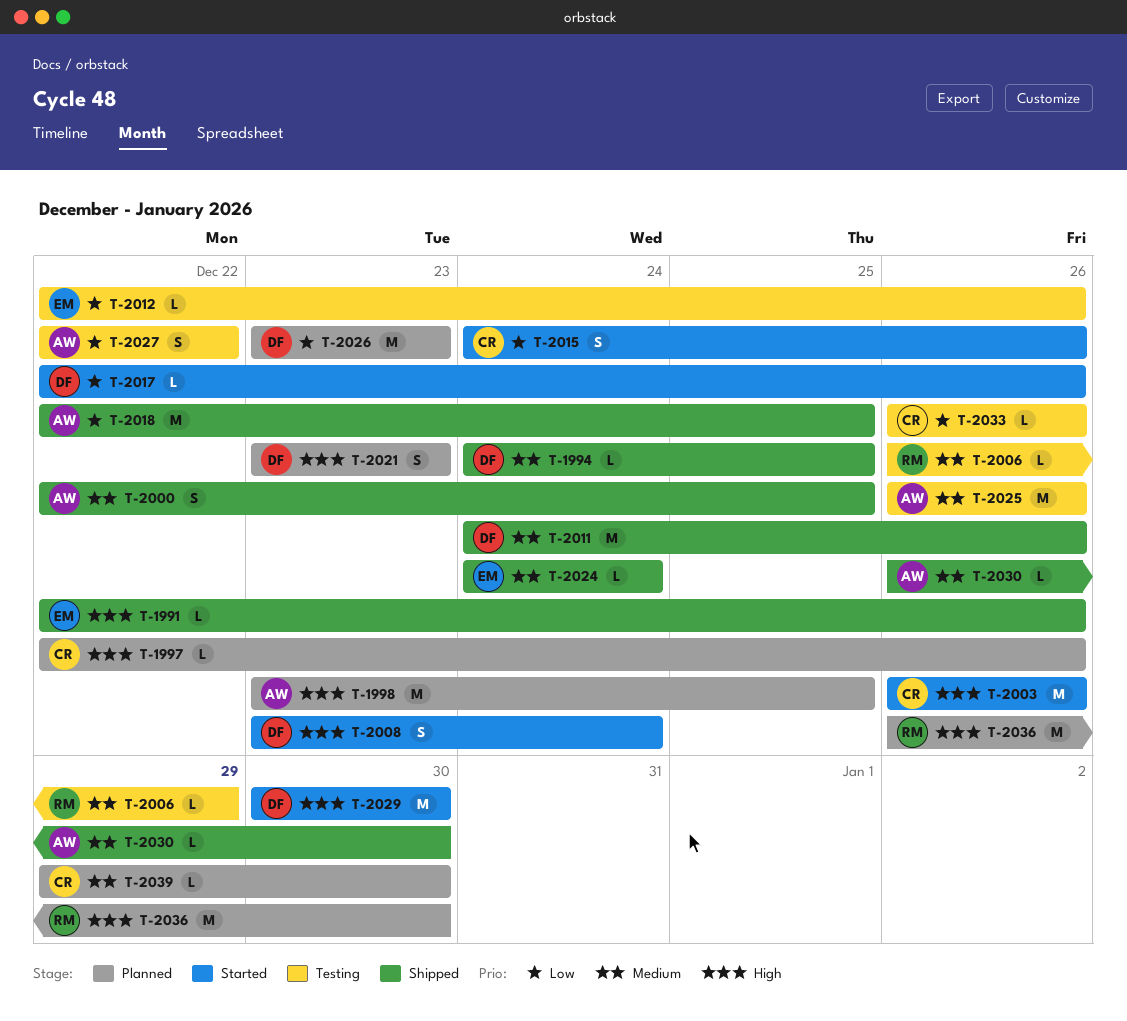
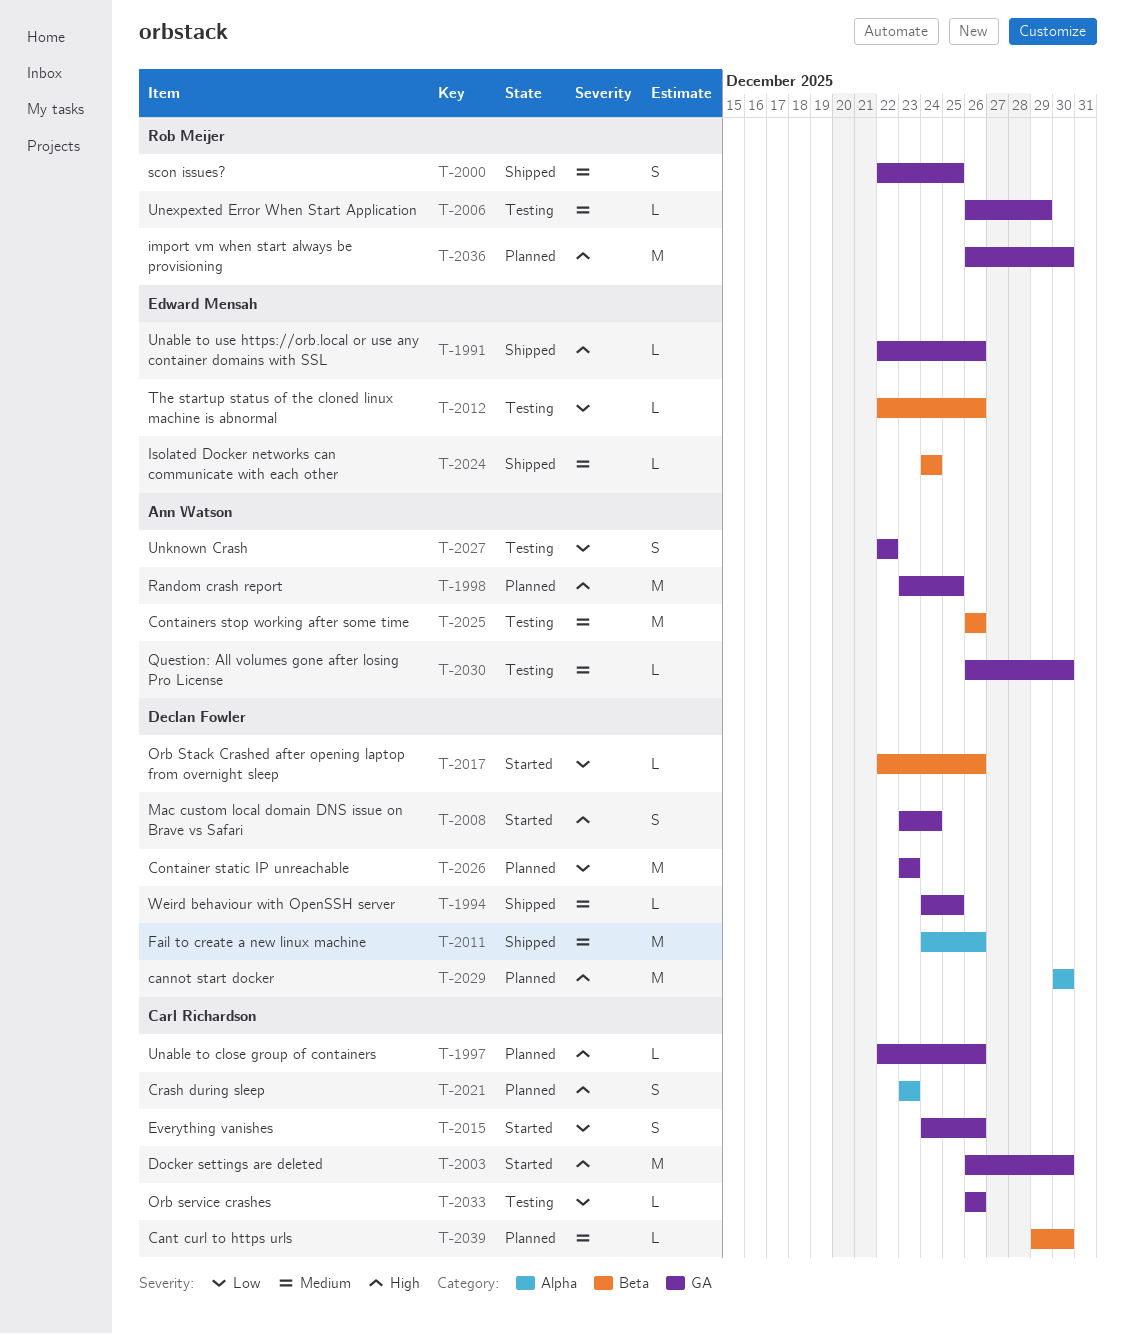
T-2000, owner: Ann Watson -> Rob Meijer
T-2003, due: Dec 26 -> Dec 30
T-2018: present -> none
T-2021, owner: Declan Fowler -> Carl Richardson
T-2029, status: Started -> Planned
T-2030, status: Shipped -> Testing

